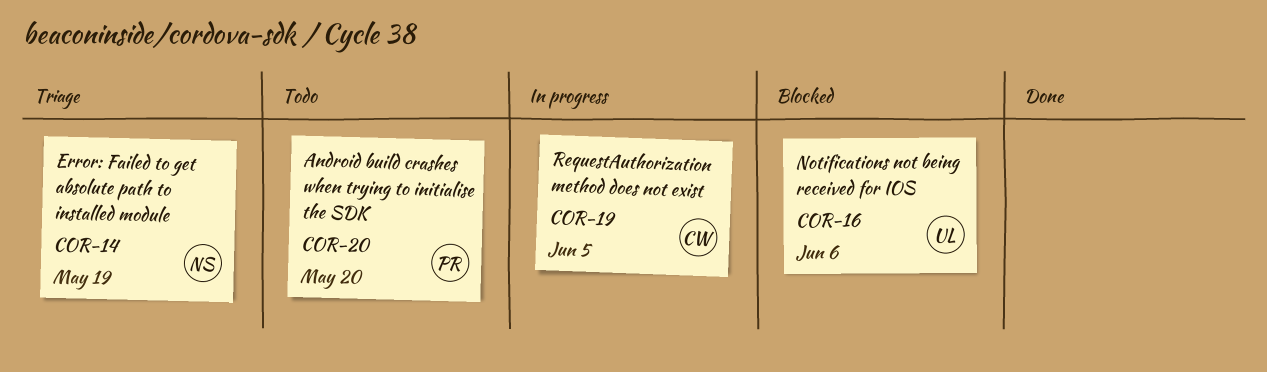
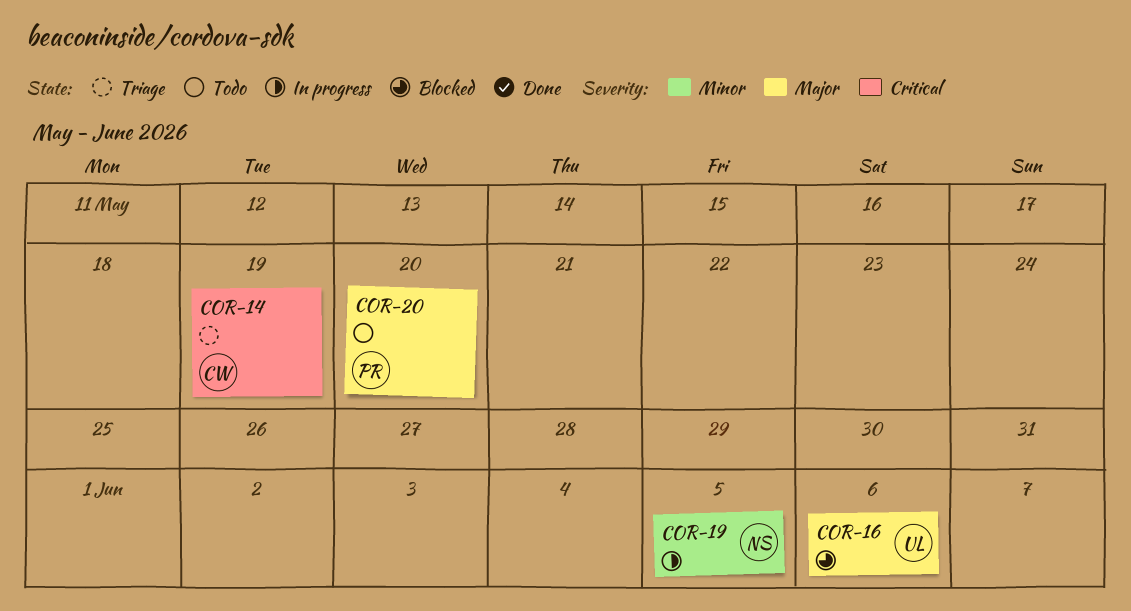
COR-14, owner: NS -> CW
COR-19, owner: CW -> NS

